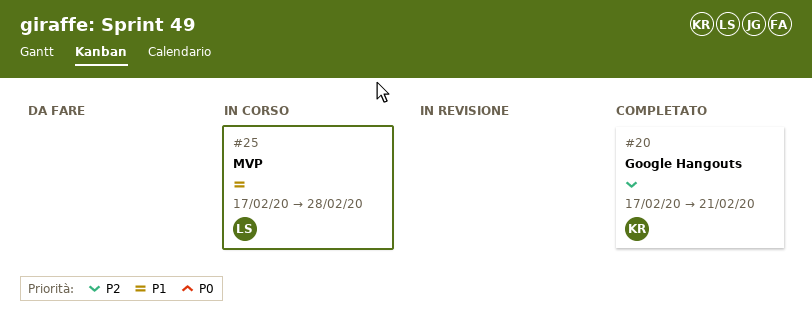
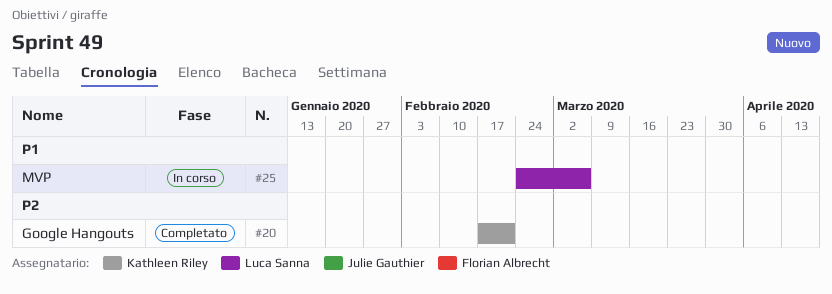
#25, start: Feb 17 -> Feb 24
#25, due: Feb 28 -> Mar 6

